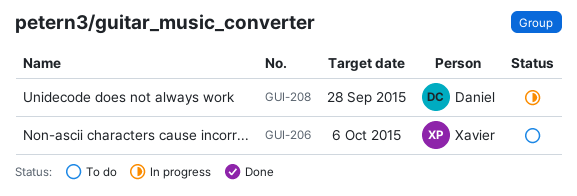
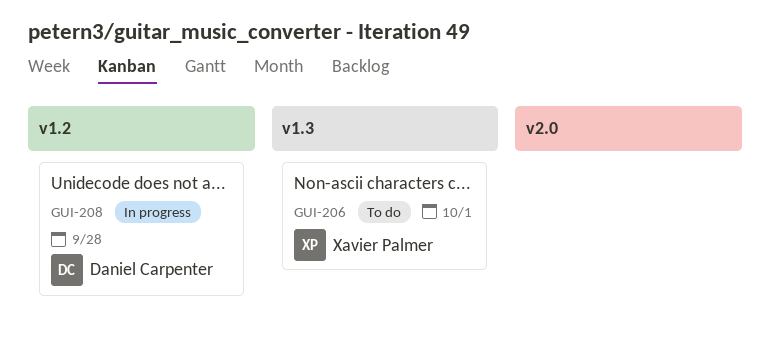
GUI-206, due: Oct 6 -> Oct 1

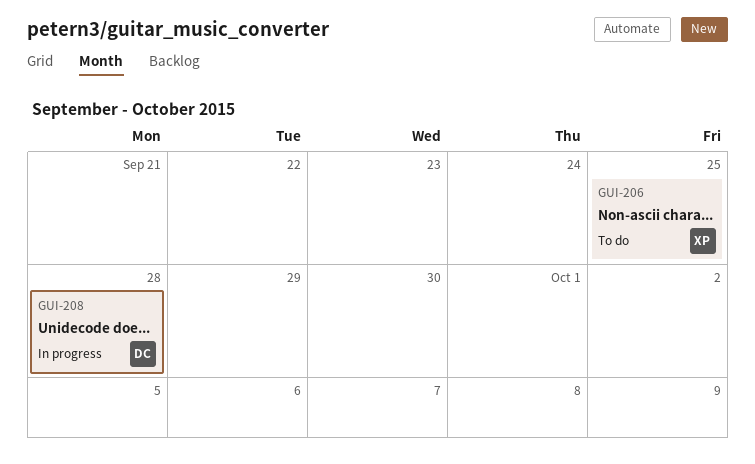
GUI-206, due: Oct 1 -> Sep 25

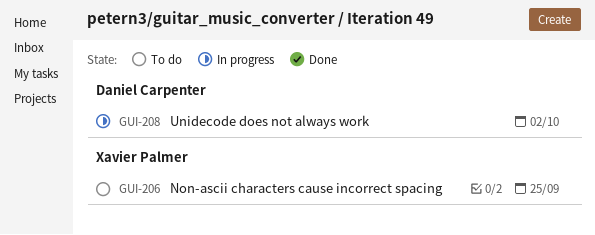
GUI-208, due: Sep 28 -> Oct 2

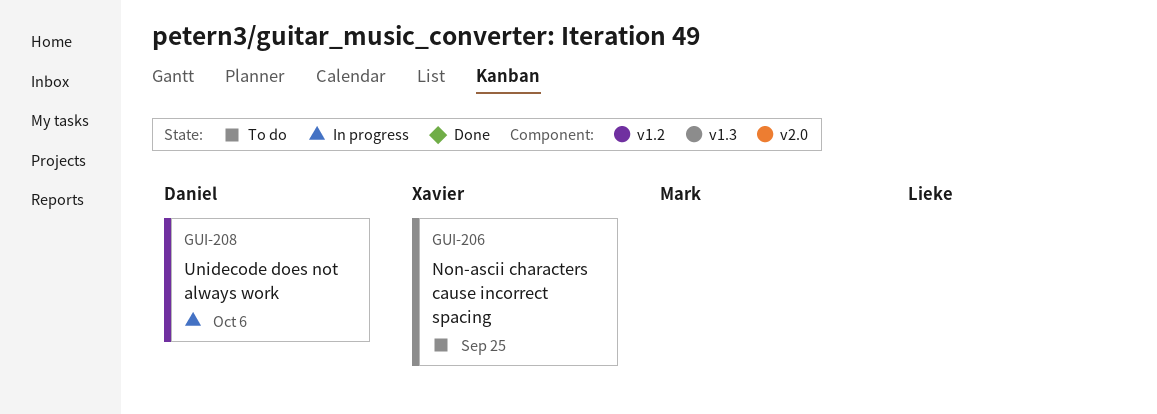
GUI-208, due: Oct 2 -> Oct 6

